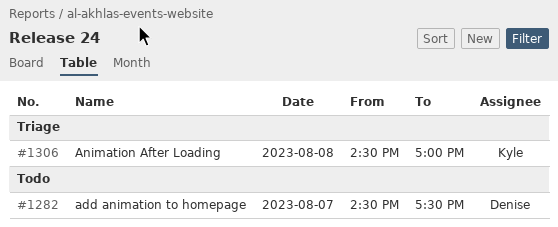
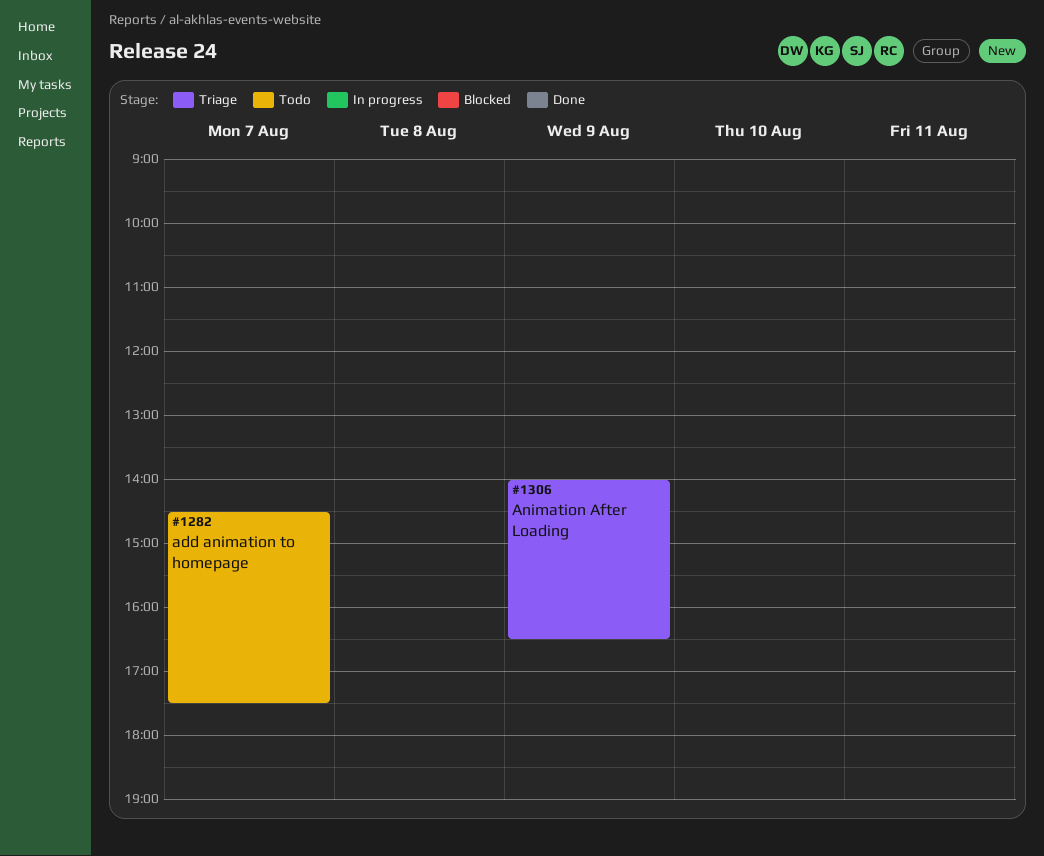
#1306, day: Aug 8 -> Aug 9
#1306, begins: 14:30 -> 14:00
#1306, ends: 17:00 -> 16:30

